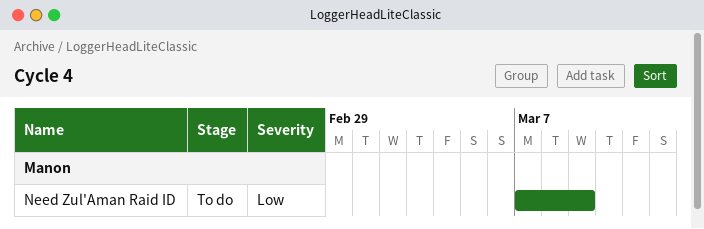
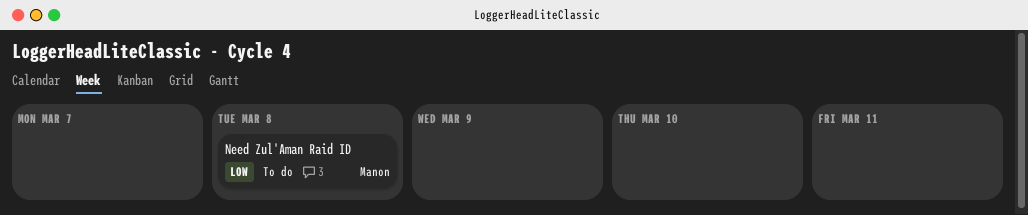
Need Zul'Aman Raid ID, due: Mar 9 -> Mar 8

